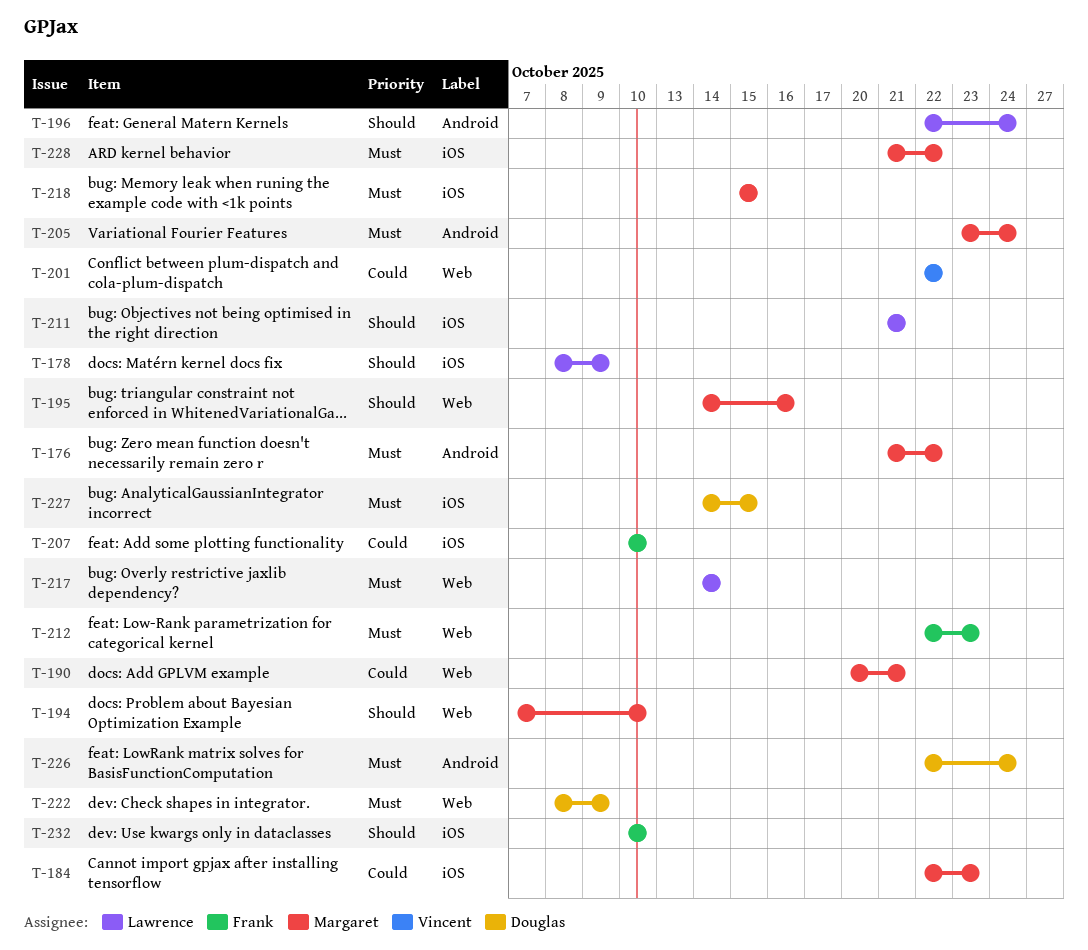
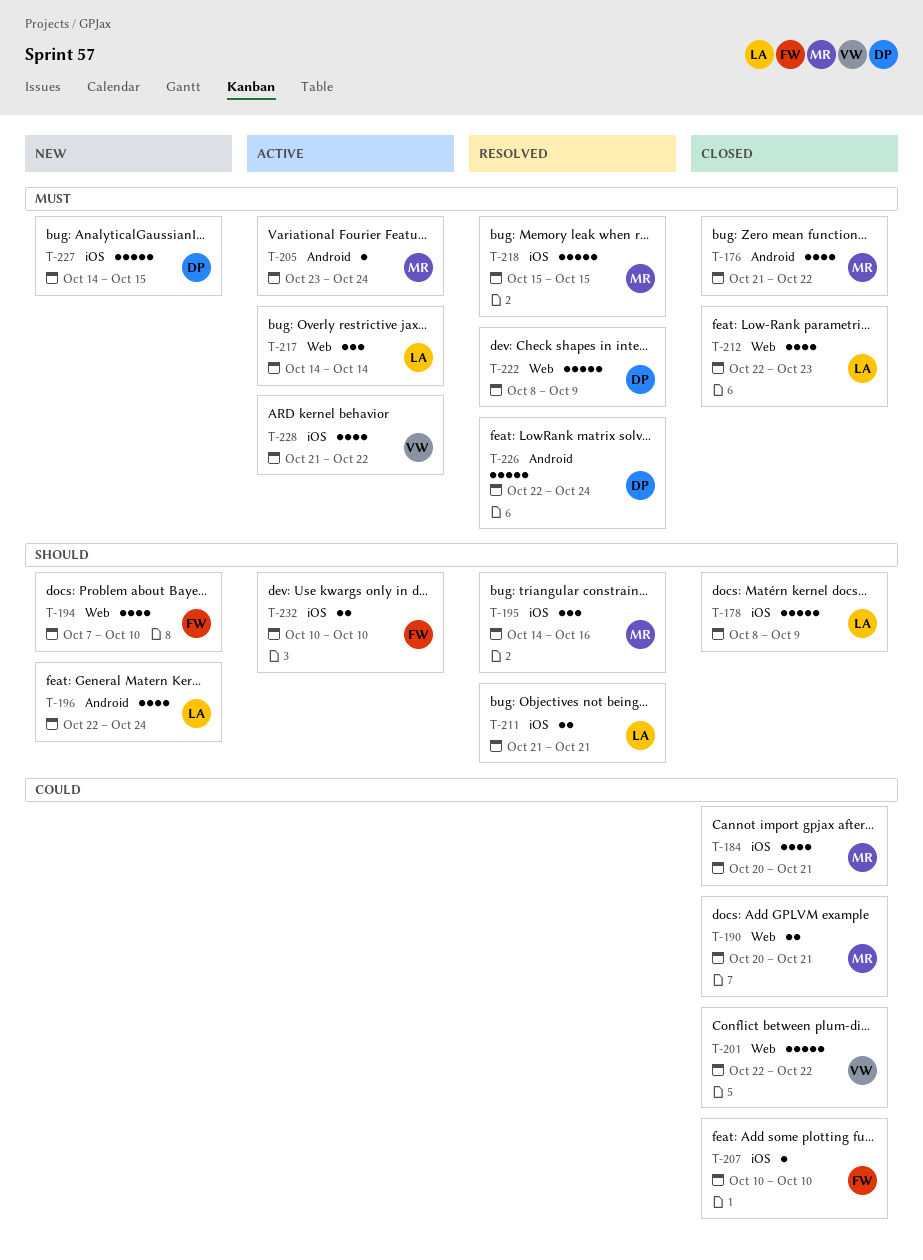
T-184, start: Oct 22 -> Oct 20
T-184, due: Oct 23 -> Oct 21
T-194, owner: Margaret -> Frank
T-195, label: Web -> iOS
T-212, owner: Frank -> Lawrence
T-228, owner: Margaret -> Vincent

